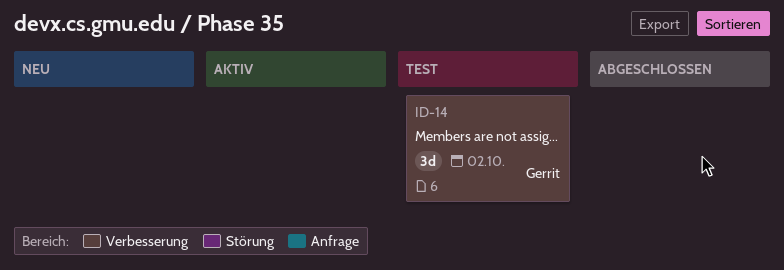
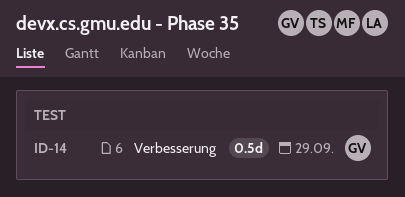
ID-14, estimate: 3d -> 0.5d
ID-14, due: Oct 2 -> Sep 29

